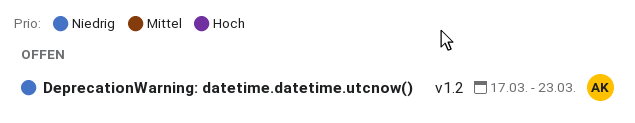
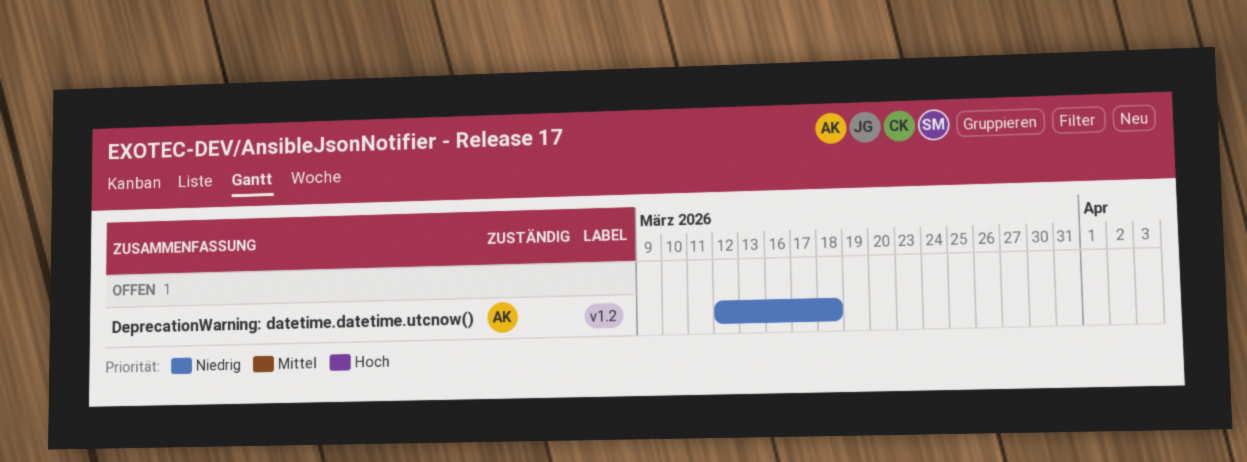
DeprecationWarning: datetime.datetime.utcnow(), start: Mar 17 -> Mar 12
DeprecationWarning: datetime.datetime.utcnow(), due: Mar 23 -> Mar 18

